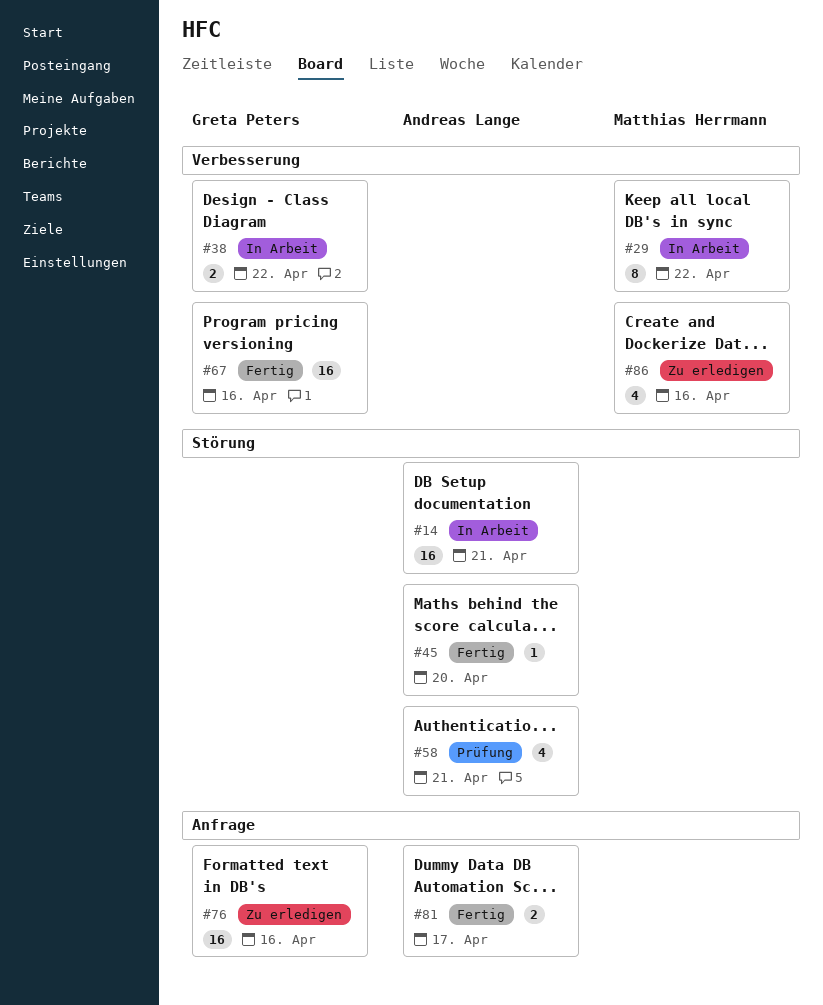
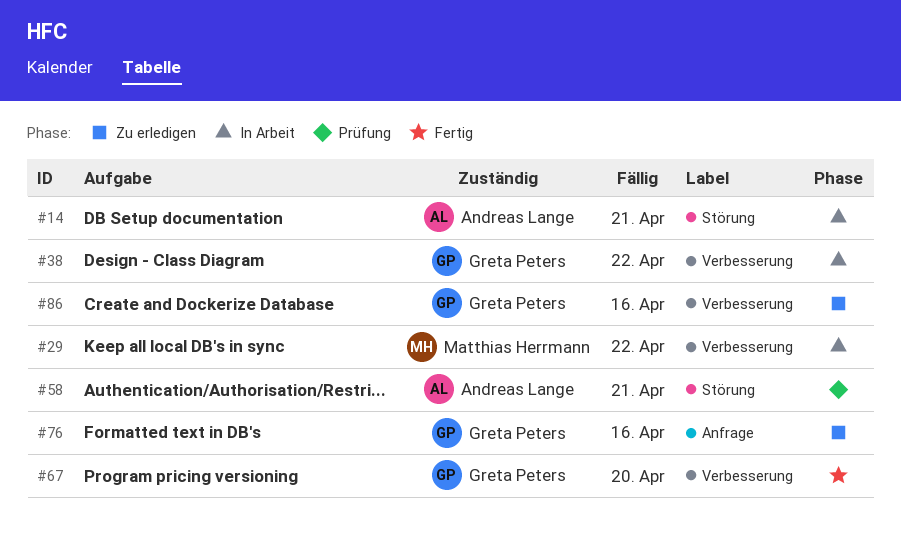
#45: present -> none
#67, due: Apr 16 -> Apr 20
#81: present -> none
#86, owner: Matthias Herrmann -> Greta Peters

